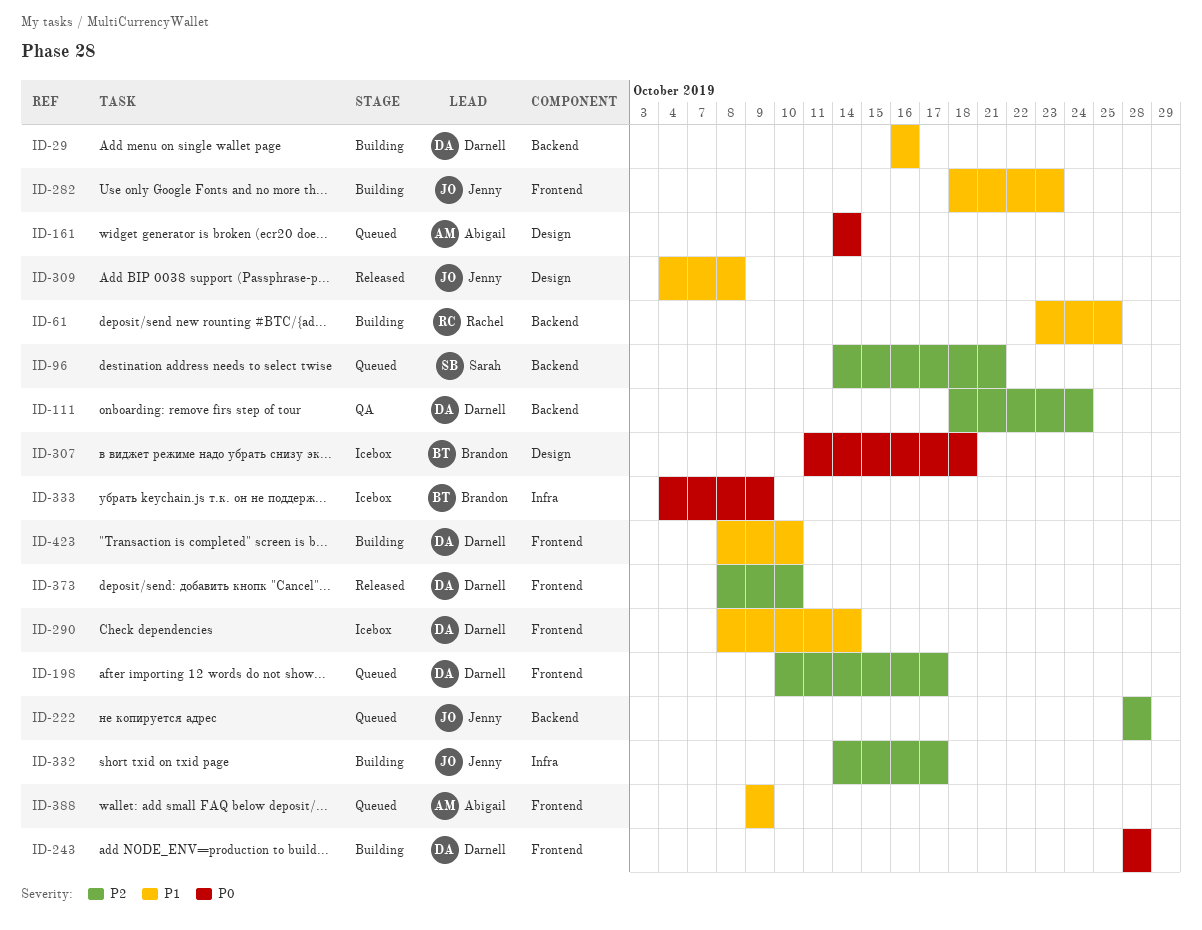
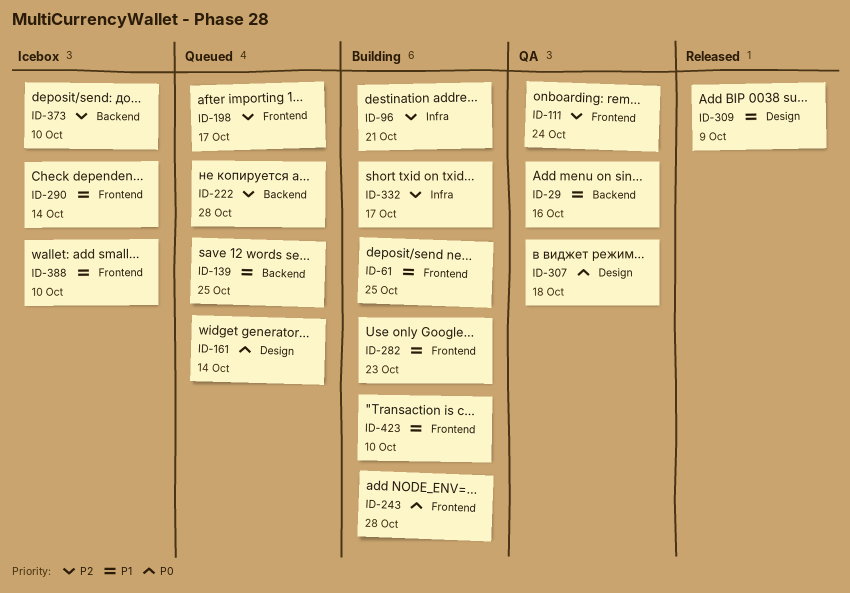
ID-29, status: Building -> QA
ID-61, label: Backend -> Frontend
ID-96, status: Queued -> Building
ID-96, label: Backend -> Infra
ID-111, label: Backend -> Frontend
ID-139: none -> present
ID-307, status: Icebox -> QA
ID-309, due: Oct 8 -> Oct 9
ID-333: present -> none
ID-373, status: Released -> Icebox
ID-373, label: Frontend -> Backend
ID-388, status: Queued -> Icebox
ID-388, due: Oct 9 -> Oct 10

